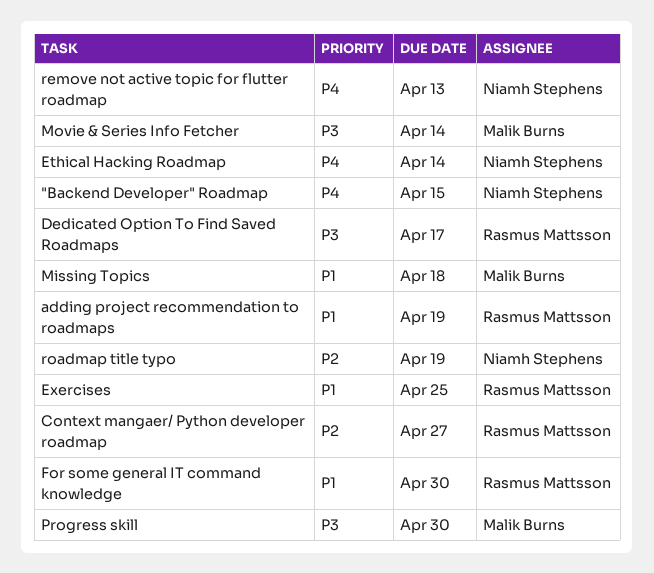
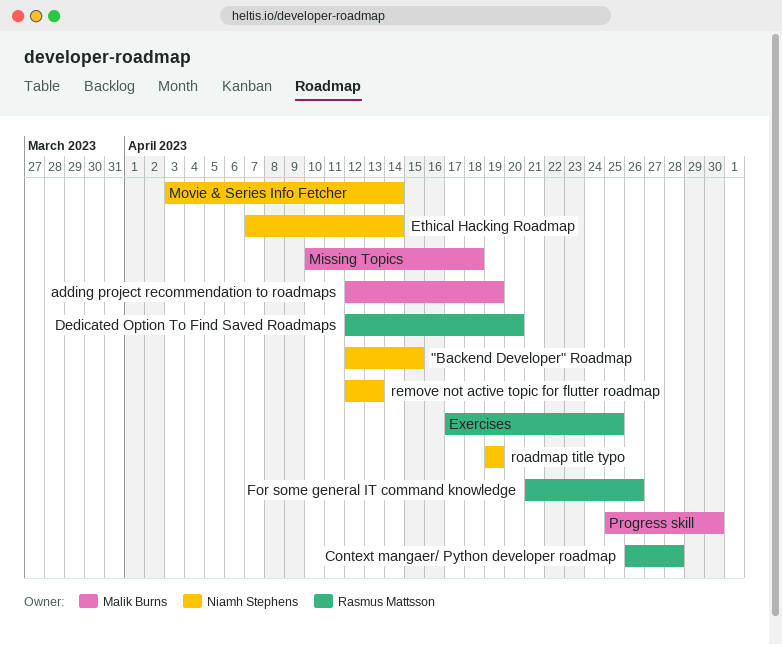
adding project recommendation to roadmaps, owner: Rasmus Mattsson -> Malik Burns
Context mangaer/ Python developer roadmap, due: Apr 27 -> Apr 28
Dedicated Option To Find Saved Roadmaps, due: Apr 17 -> Apr 20
For some general IT command knowledge, due: Apr 30 -> Apr 26
Movie & Series Info Fetcher, owner: Malik Burns -> Niamh Stephens

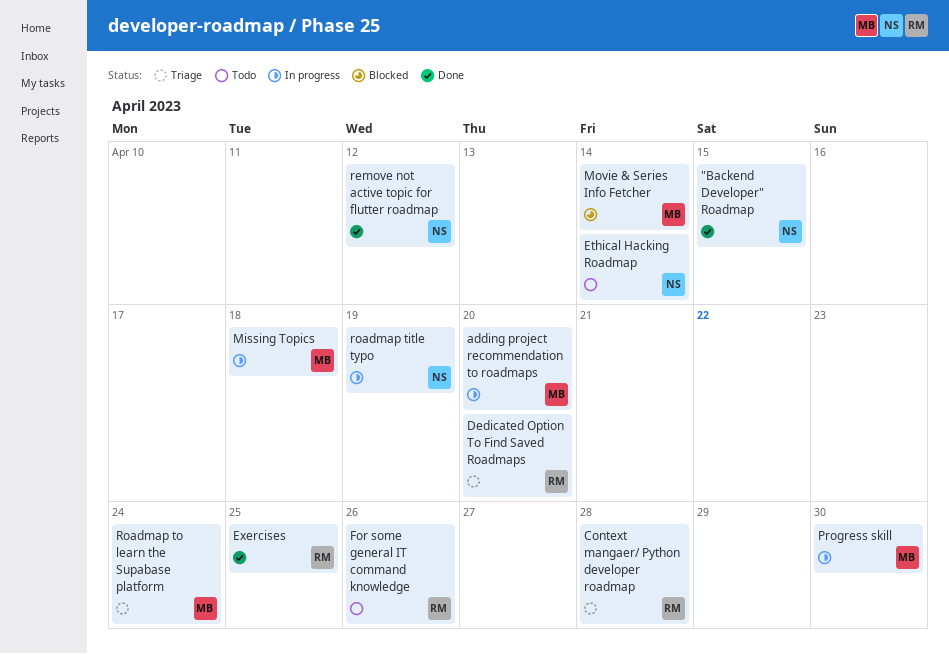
adding project recommendation to roadmaps, due: Apr 19 -> Apr 20
Movie & Series Info Fetcher, owner: Niamh Stephens -> Malik Burns
remove not active topic for flutter roadmap, due: Apr 13 -> Apr 12
Roadmap to learn the Supabase platform: none -> present

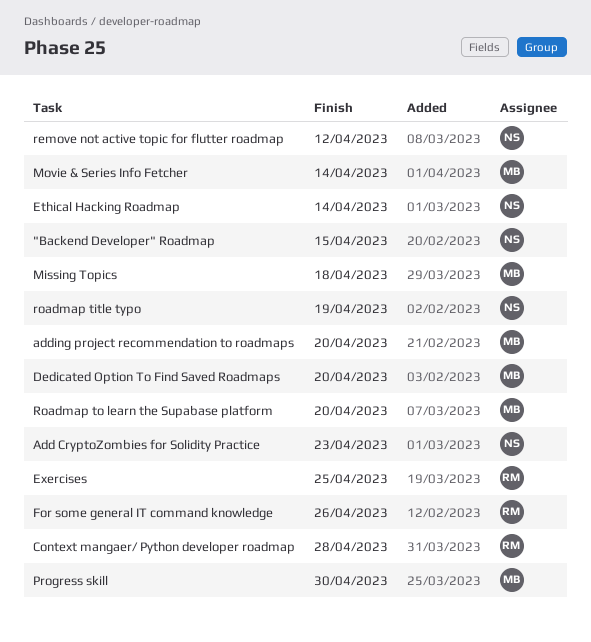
Add CryptoZombies for Solidity Practice: none -> present
Dedicated Option To Find Saved Roadmaps, owner: RM -> MB
Roadmap to learn the Supabase platform, due: Apr 24 -> Apr 20

